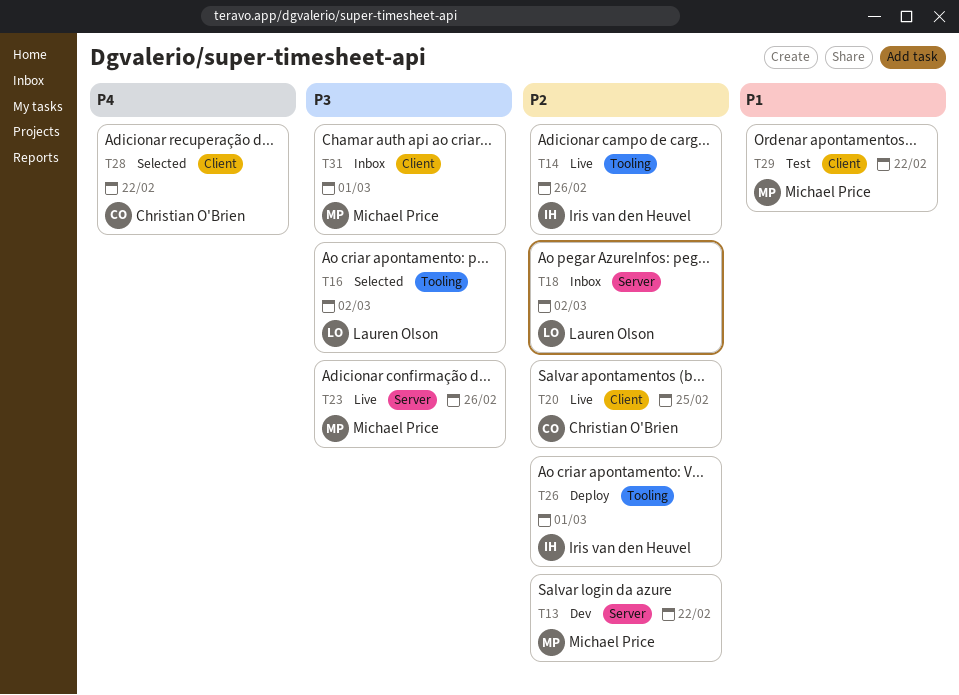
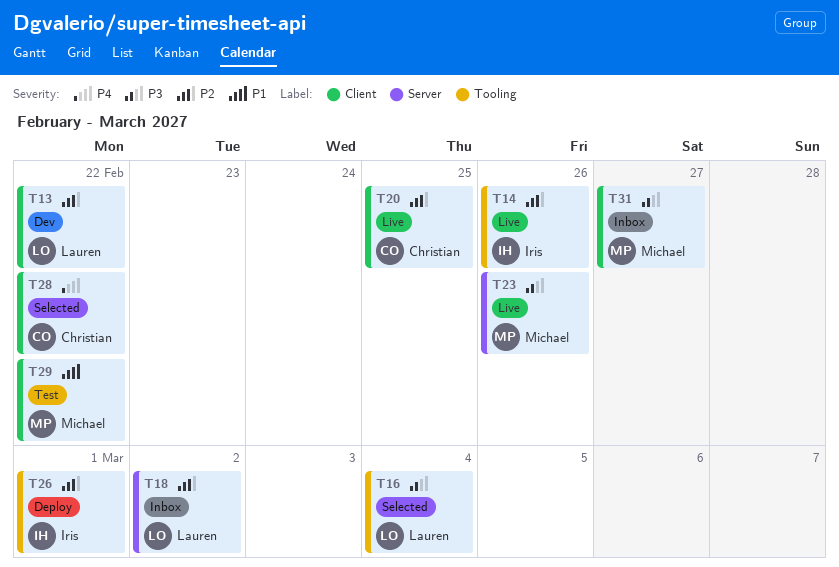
T13, owner: Michael Price -> Lauren Olson
T13, label: Server -> Client
T16, due: Mar 2 -> Mar 4
T31, due: Mar 1 -> Feb 27

